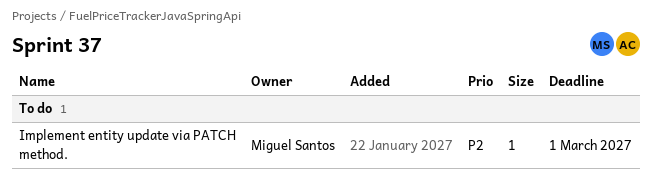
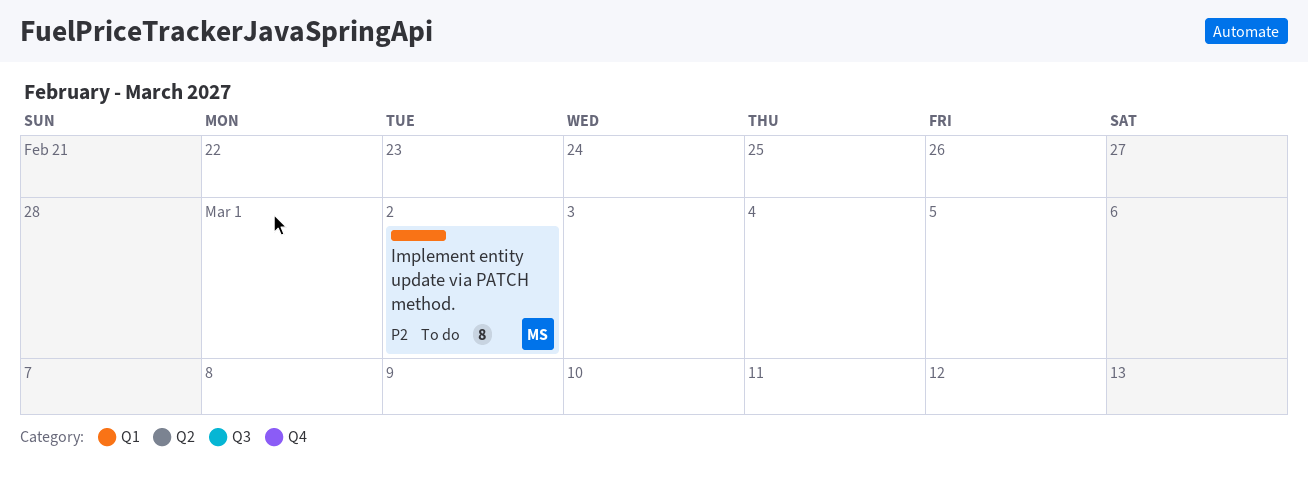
Implement entity update via PATCH method., estimate: 1 -> 8
Implement entity update via PATCH method., due: Mar 1 -> Mar 2

